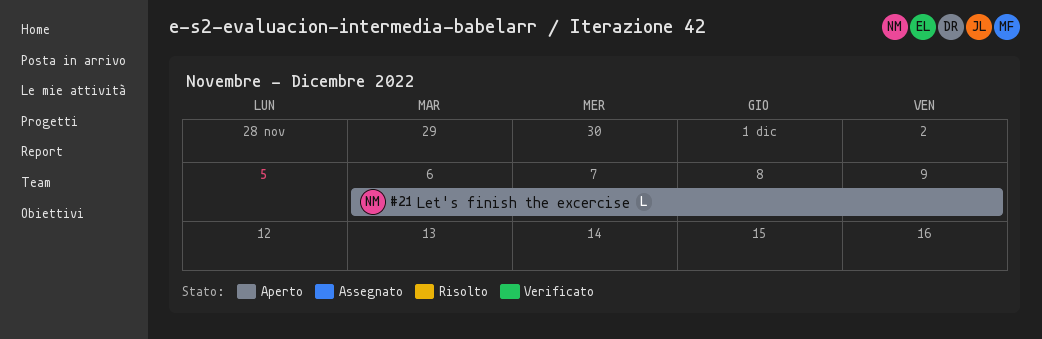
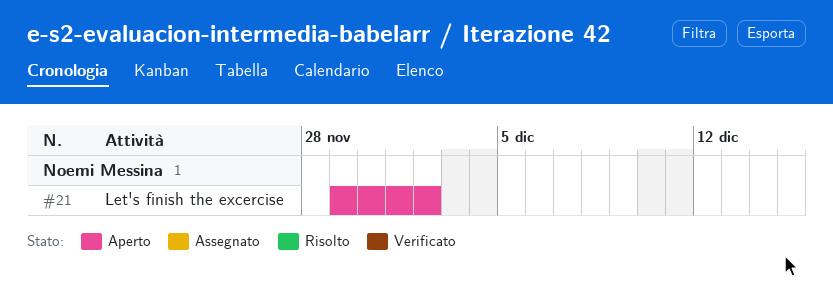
#21, start: Dec 6 -> Nov 29
#21, due: Dec 9 -> Dec 2

